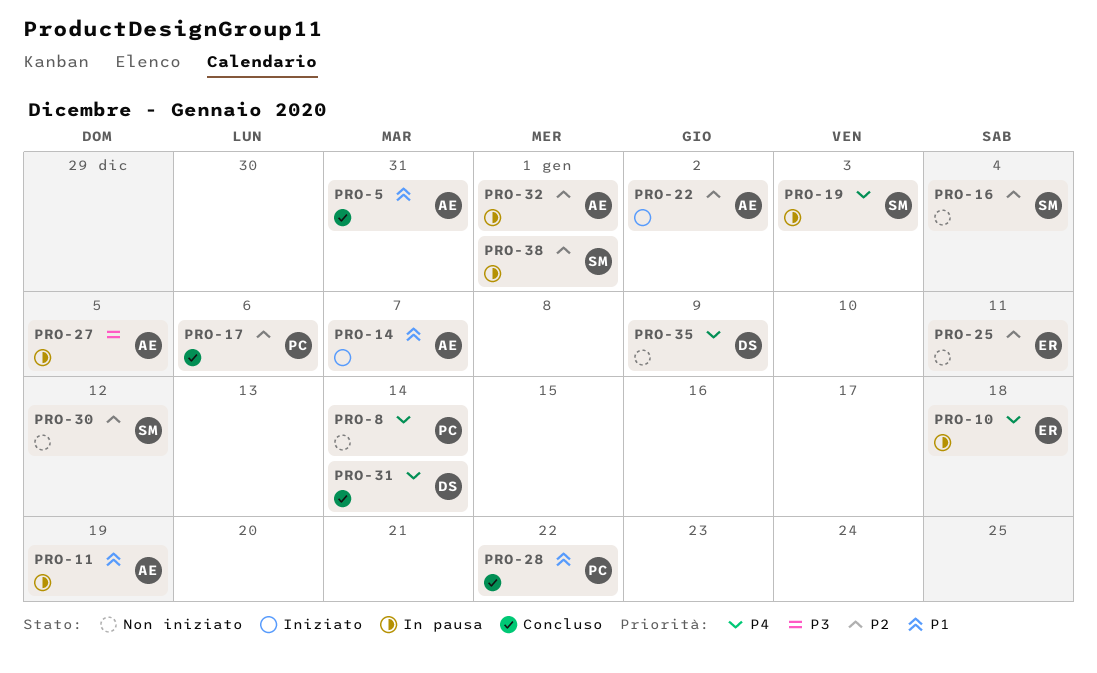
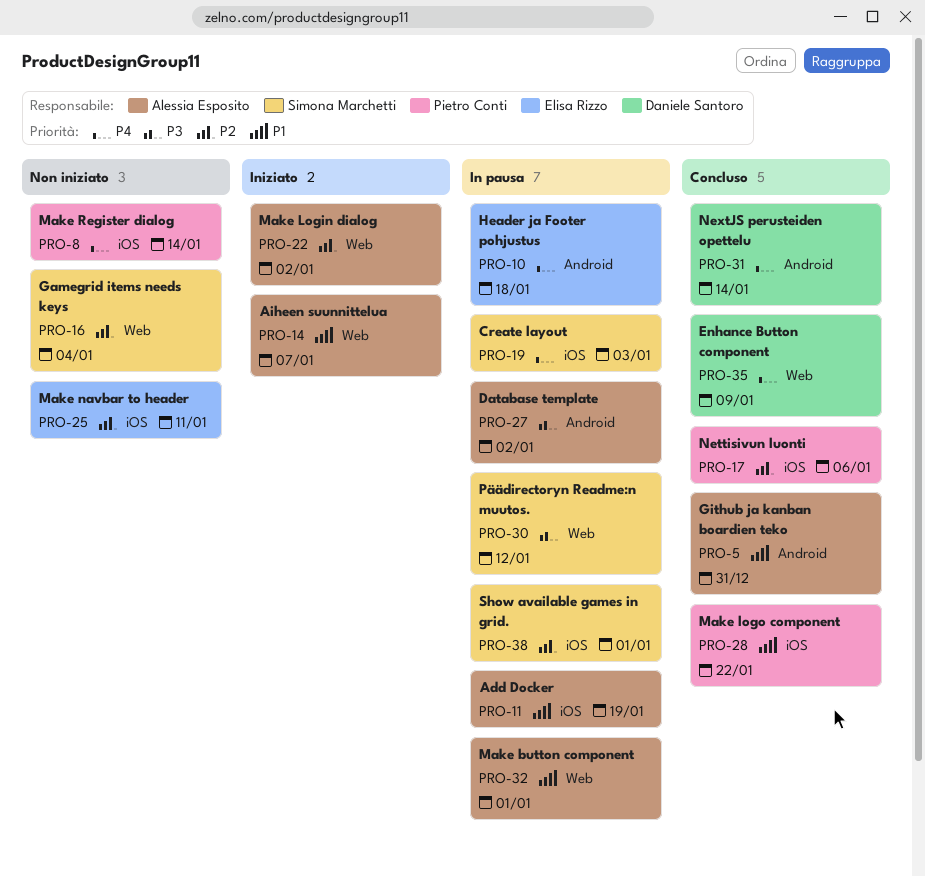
PRO-27, due: Jan 5 -> Jan 2
PRO-30, status: Non iniziato -> In pausa
PRO-30, priority: P2 -> P3
PRO-32, priority: P2 -> P1
PRO-35, status: Non iniziato -> Concluso

